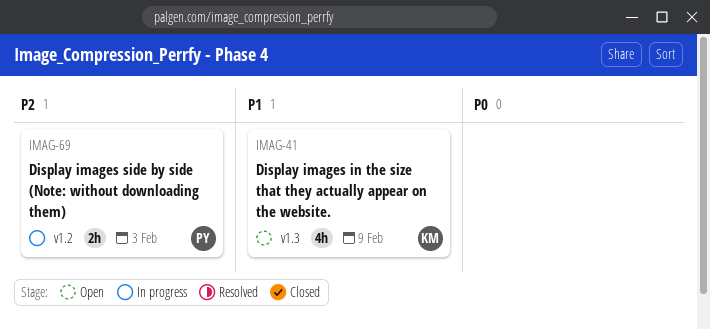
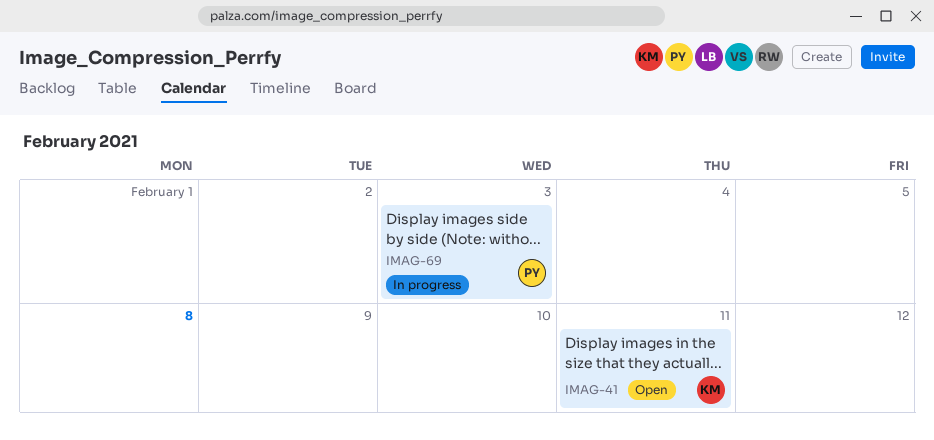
IMAG-41, due: Feb 9 -> Feb 11

